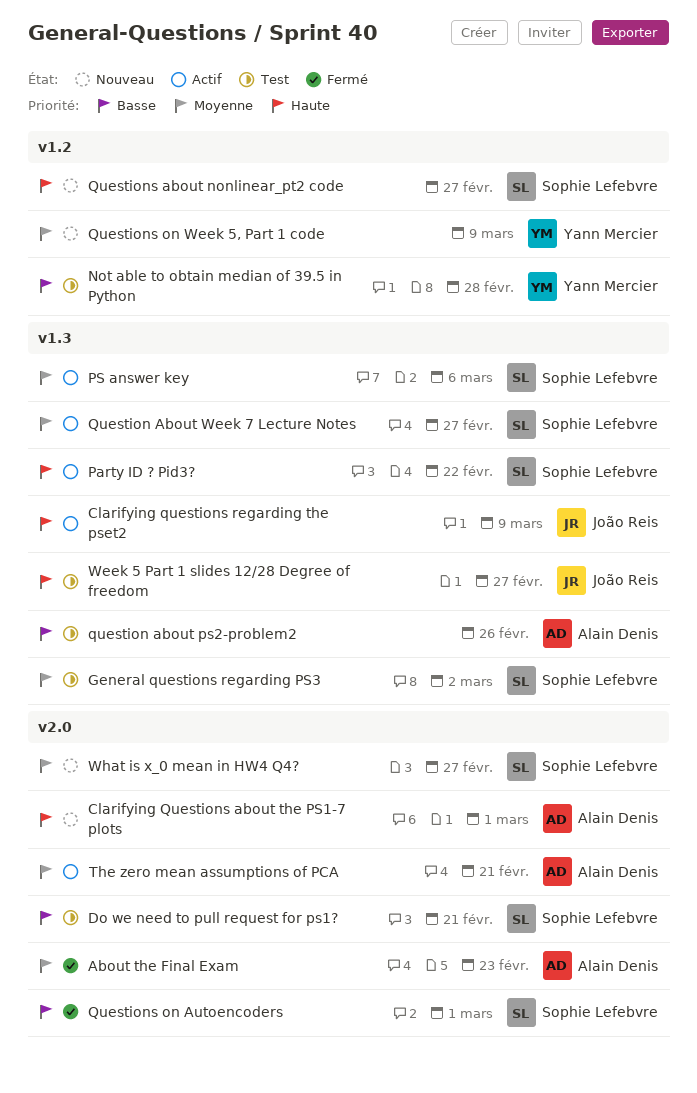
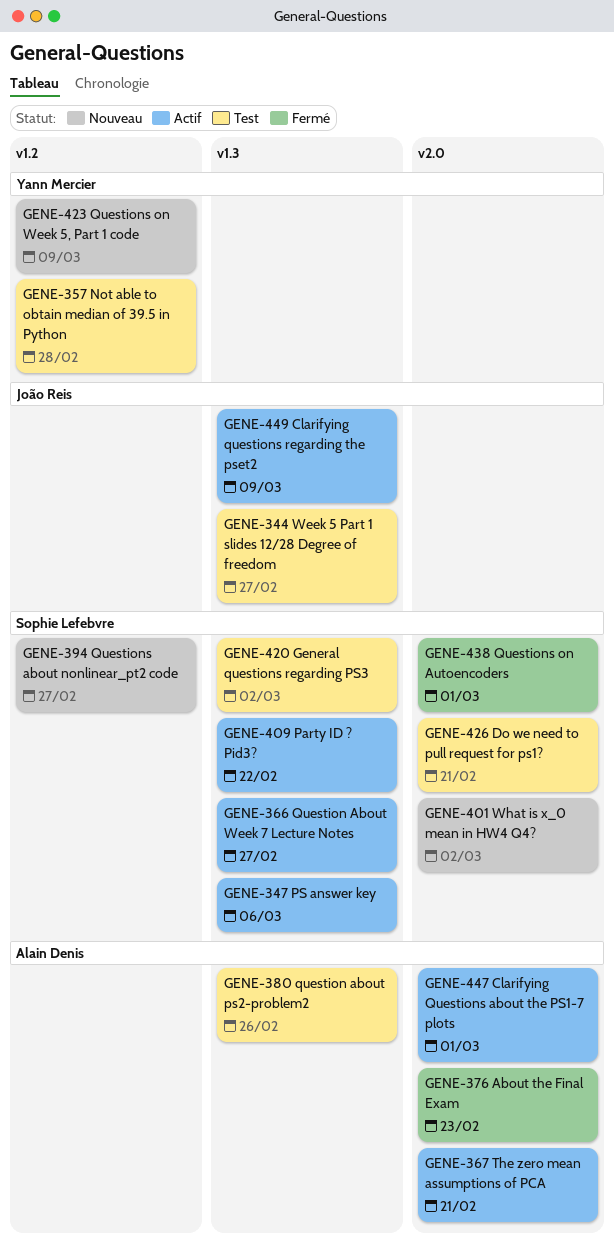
Clarifying Questions about the PS1-7 plots, status: Nouveau -> Actif
What is x_0 mean in HW4 Q4?, due: Feb 27 -> Mar 2

